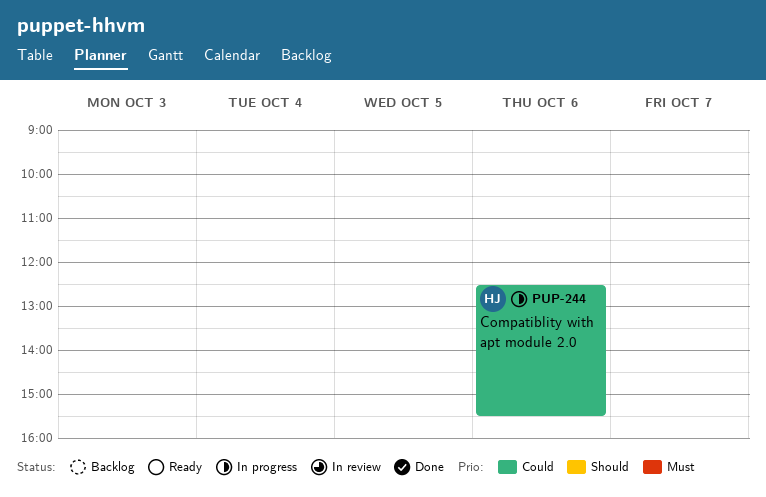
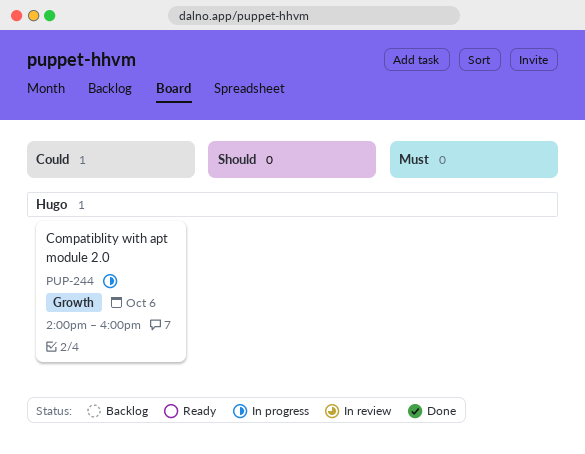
PUP-244, begins: 12:30 -> 14:00
PUP-244, ends: 15:30 -> 16:00

